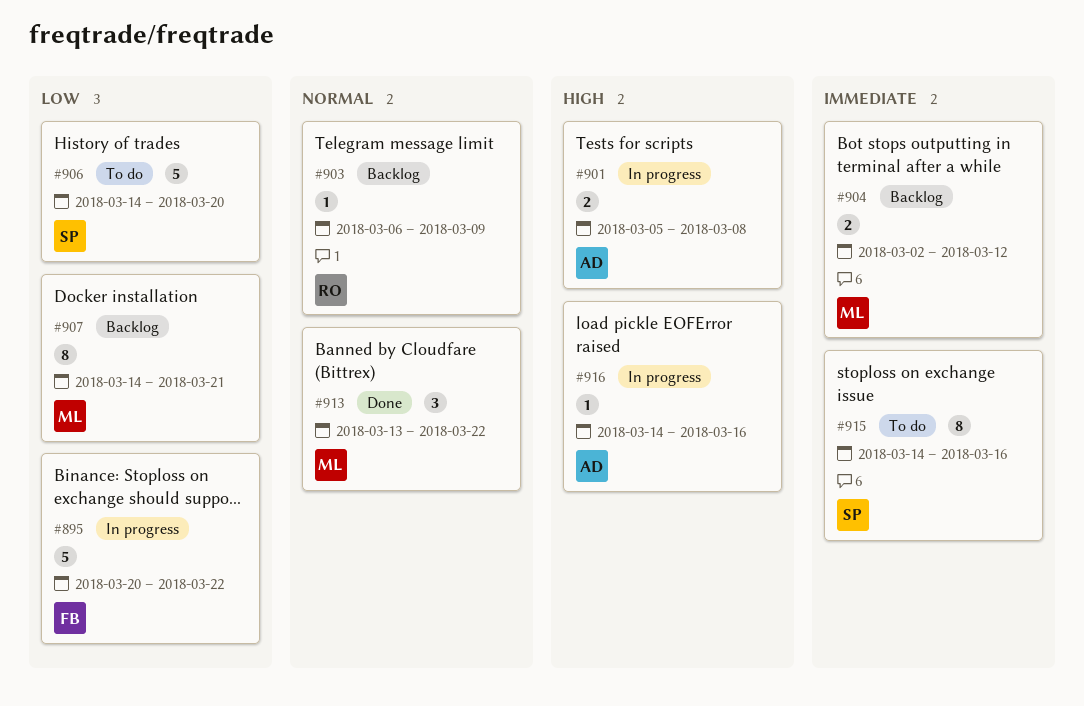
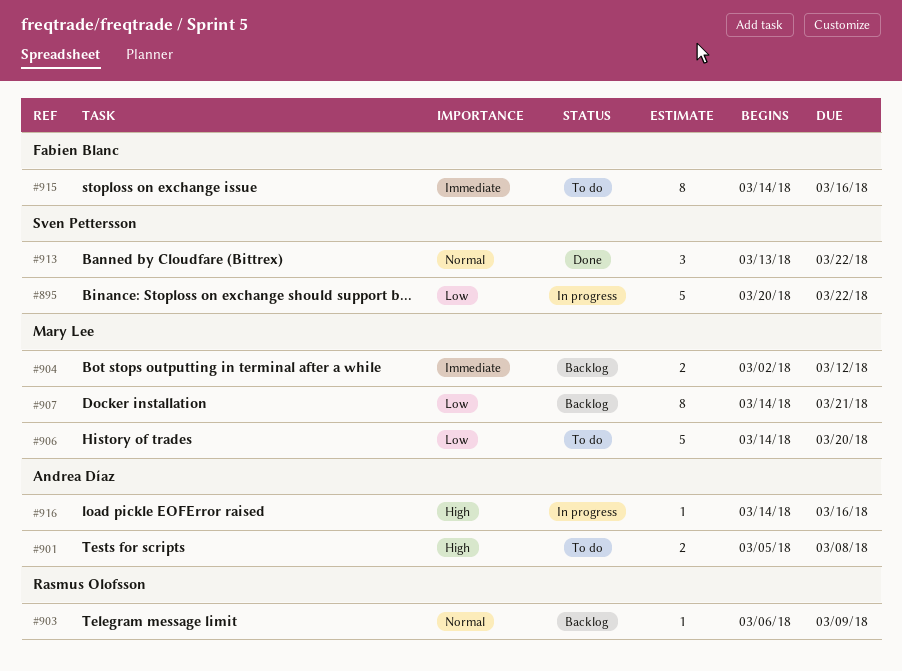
#895, owner: Fabien Blanc -> Sven Pettersson
#901, status: In progress -> To do
#906, owner: Sven Pettersson -> Mary Lee
#913, owner: Mary Lee -> Sven Pettersson
#915, owner: Sven Pettersson -> Fabien Blanc

